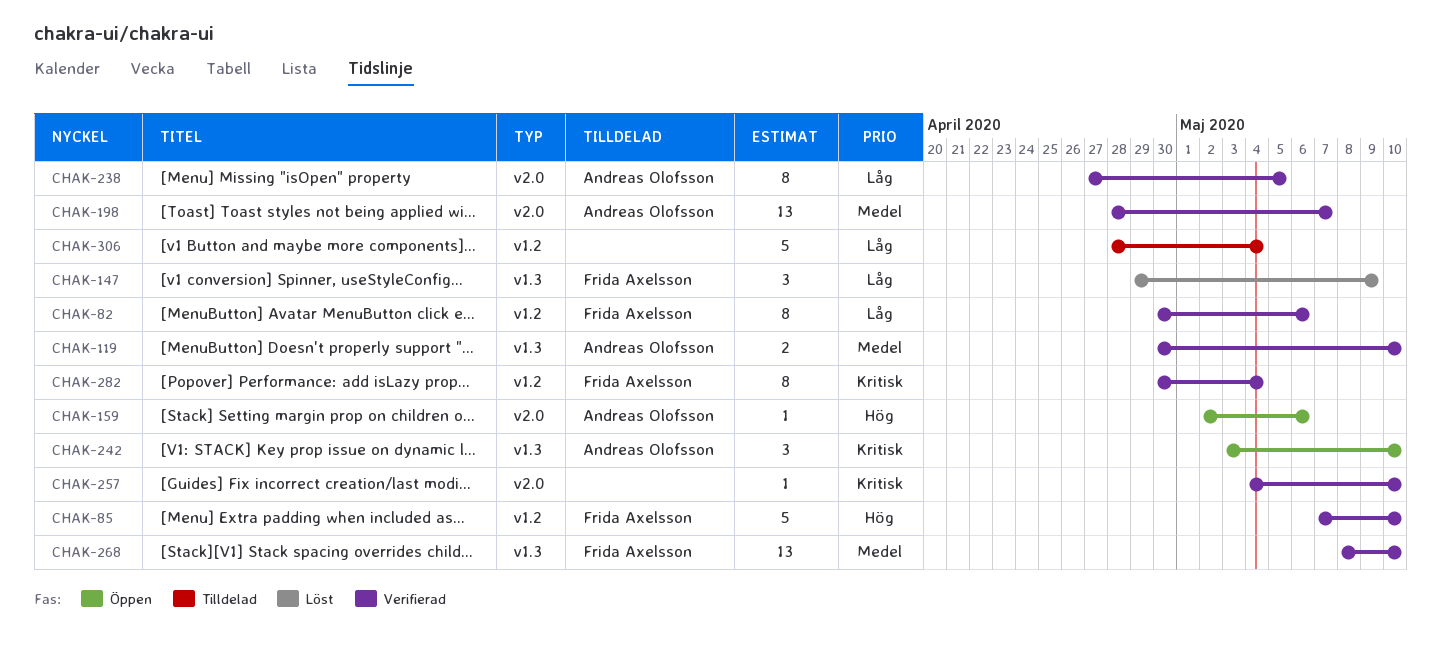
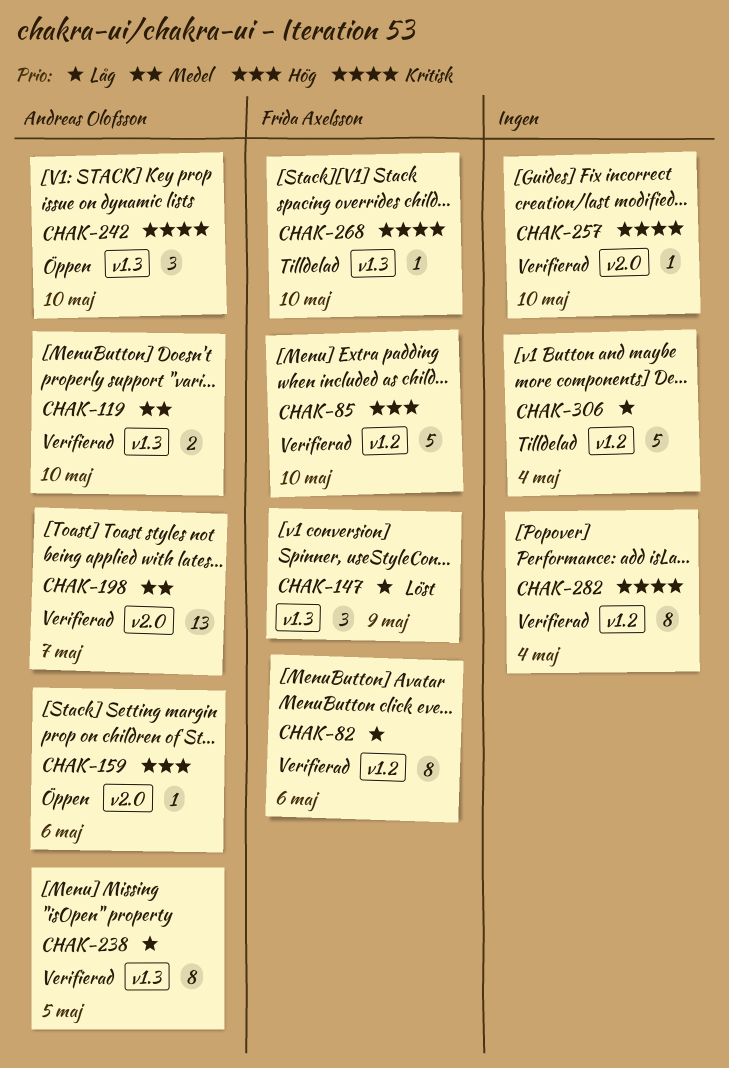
CHAK-238, label: v2.0 -> v1.3
CHAK-268, status: Verifierad -> Tilldelad
CHAK-268, priority: Medel -> Kritisk
CHAK-268, estimate: 13 -> 1
CHAK-282, owner: Frida Axelsson -> none

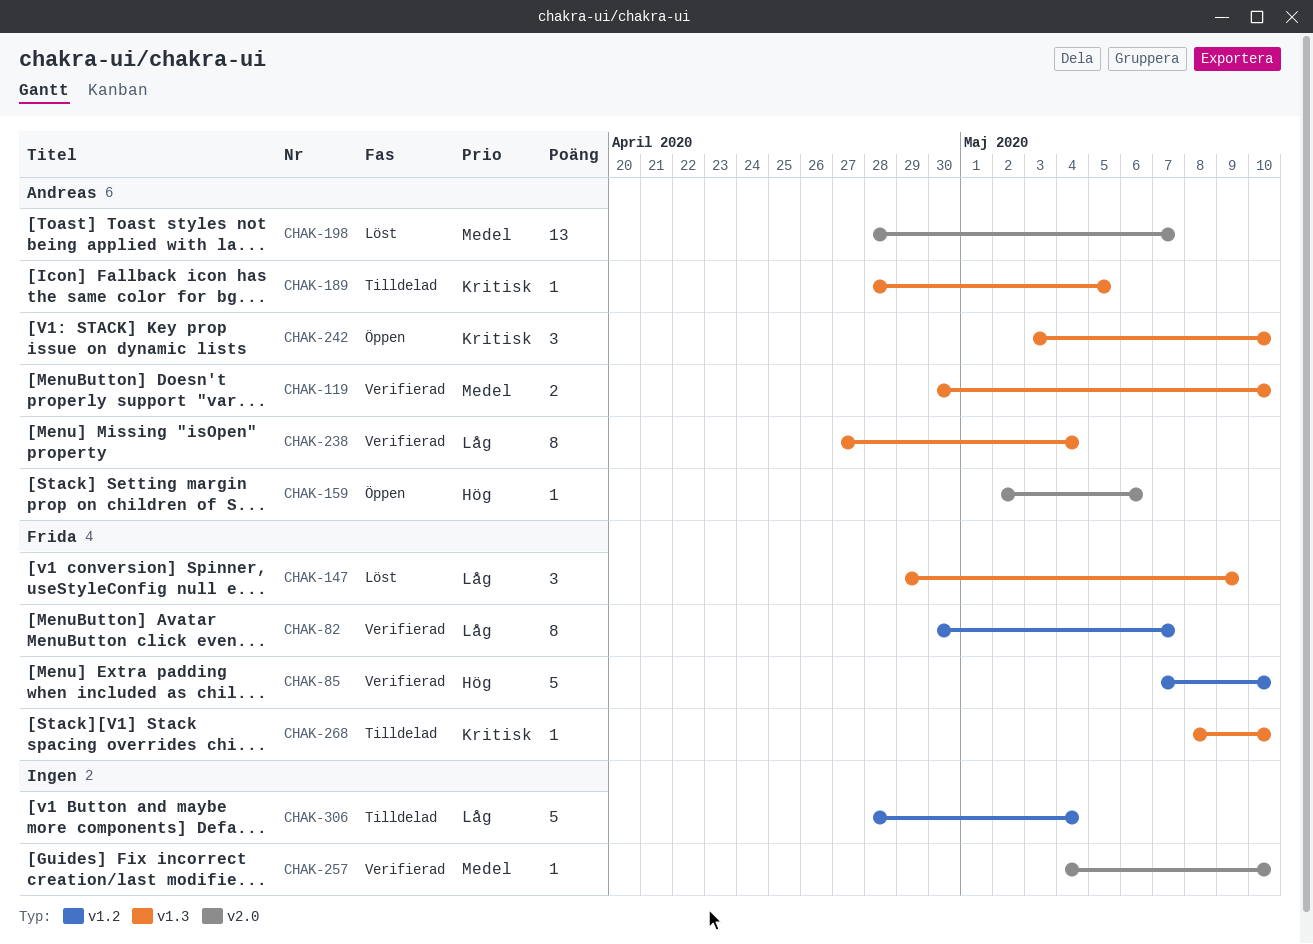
CHAK-82, due: May 6 -> May 7
CHAK-189: none -> present
CHAK-198, status: Verifierad -> Löst
CHAK-238, due: May 5 -> May 4
CHAK-257, priority: Kritisk -> Medel
CHAK-282: present -> none

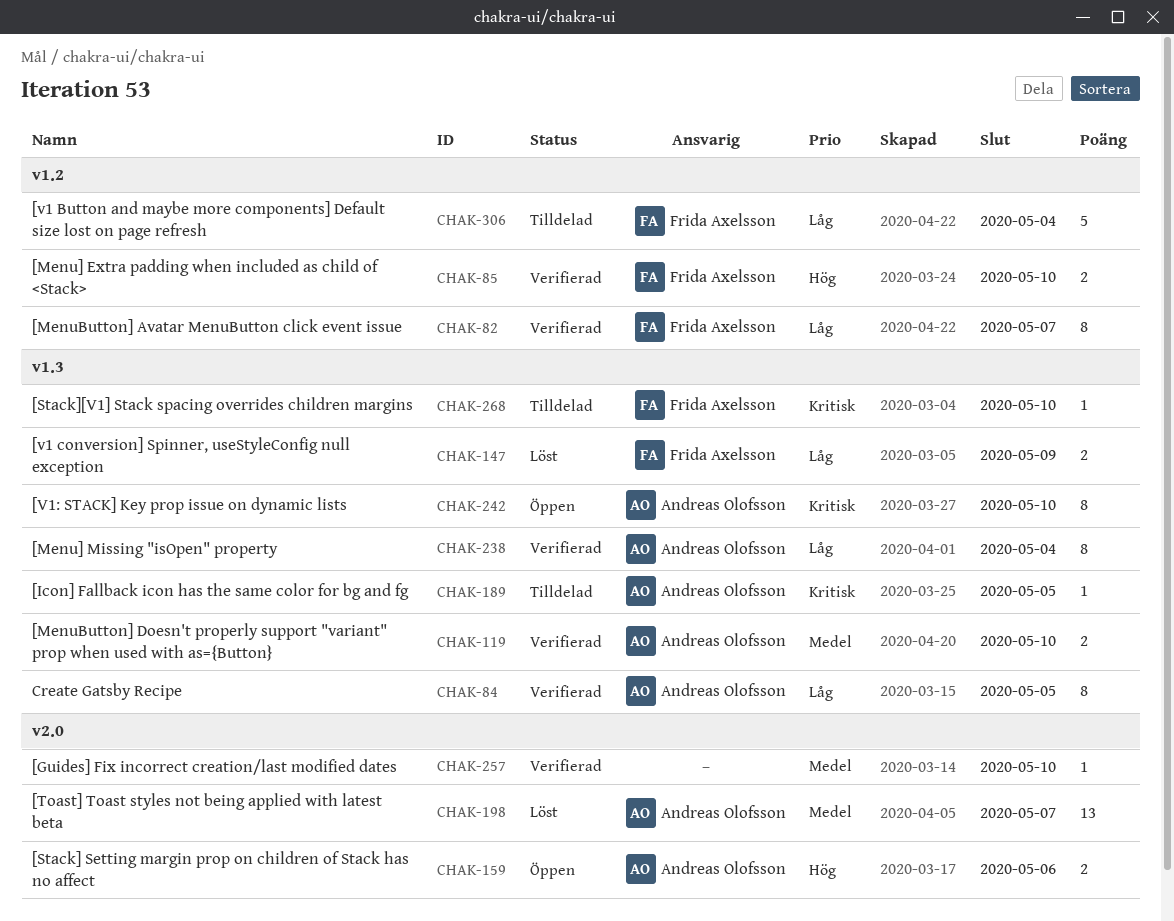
CHAK-84: none -> present
CHAK-85, estimate: 5 -> 2
CHAK-147, estimate: 3 -> 2
CHAK-159, estimate: 1 -> 2
CHAK-242, estimate: 3 -> 8
CHAK-306, owner: none -> Frida Axelsson

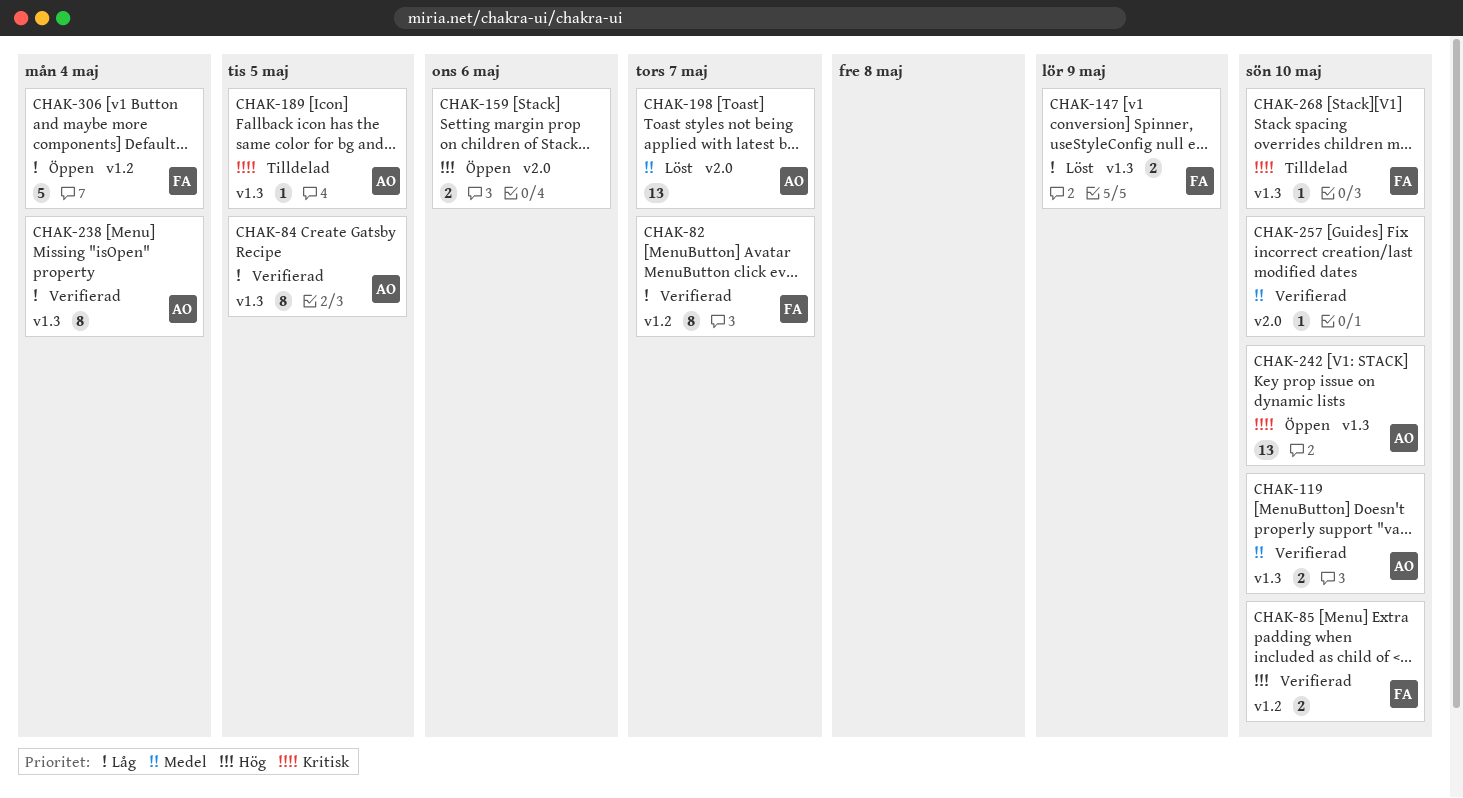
CHAK-159, owner: Andreas Olofsson -> none
CHAK-242, estimate: 8 -> 13
CHAK-306, status: Tilldelad -> Öppen

